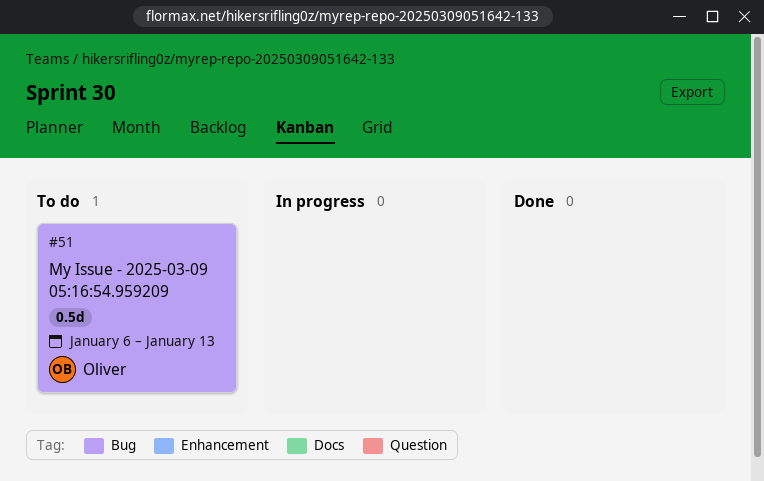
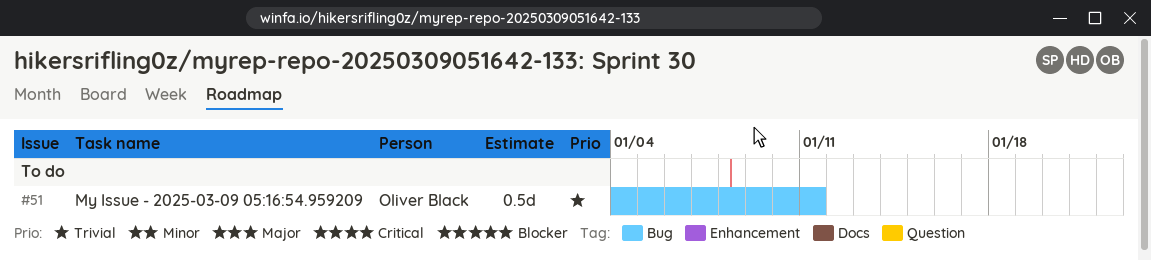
#51, start: Jan 6 -> Jan 4
#51, due: Jan 13 -> Jan 11

